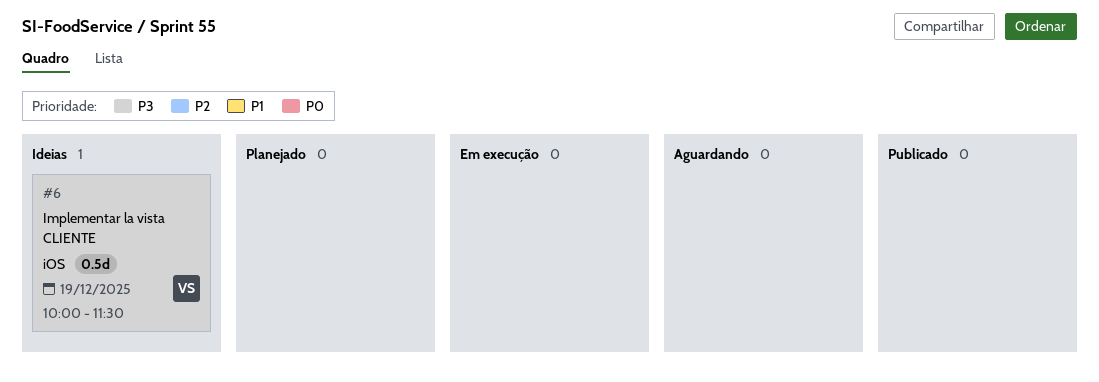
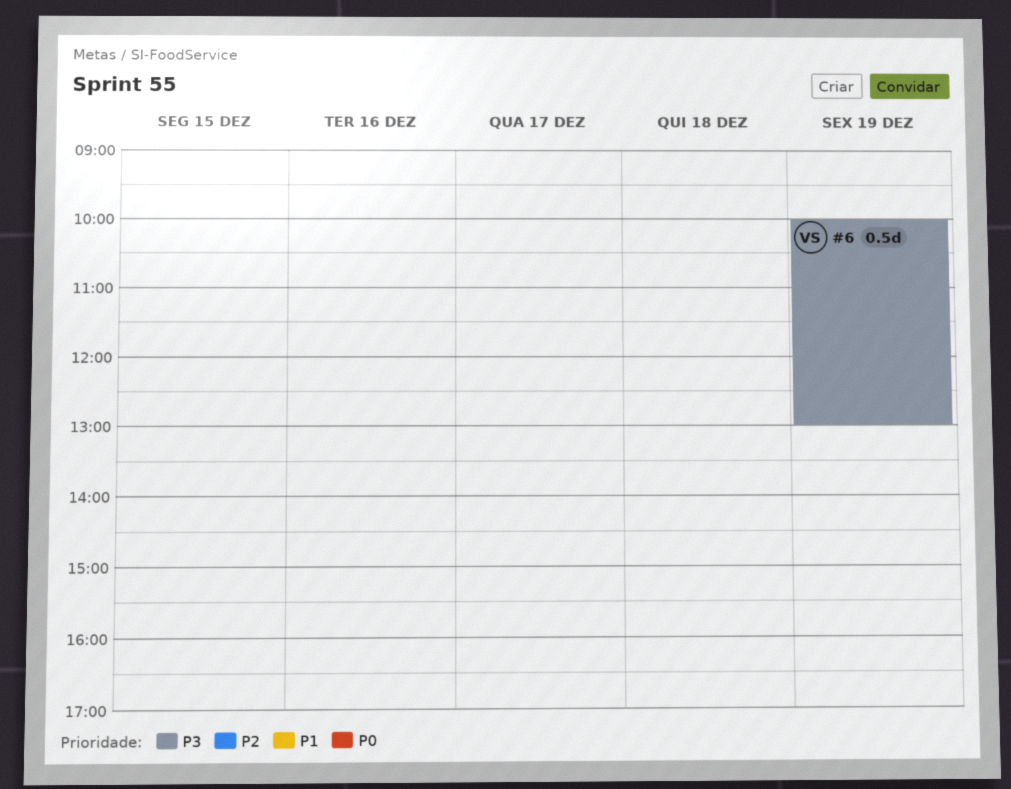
#6, ends: 11:30 -> 13:00

